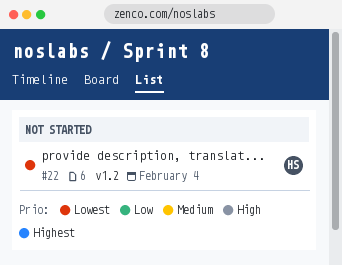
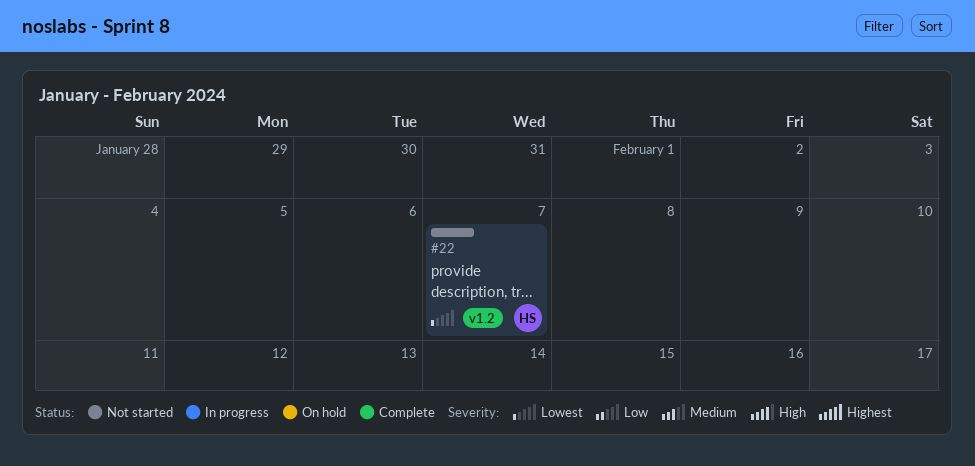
#22, due: Feb 4 -> Feb 7

